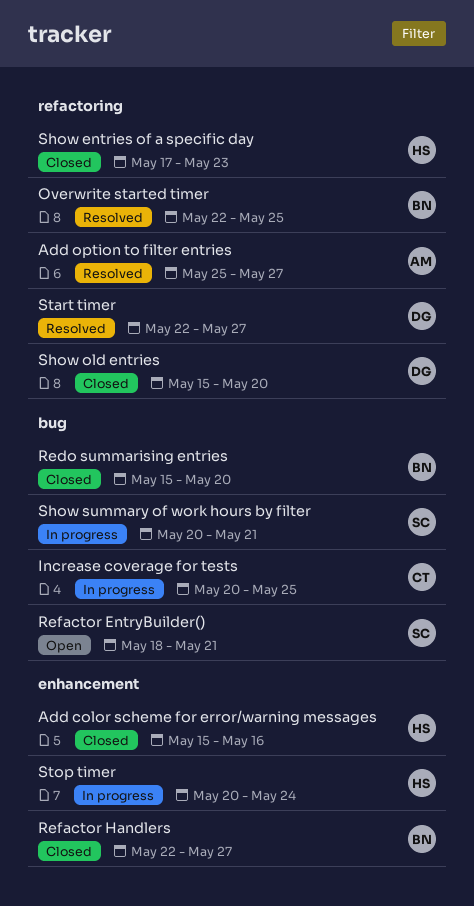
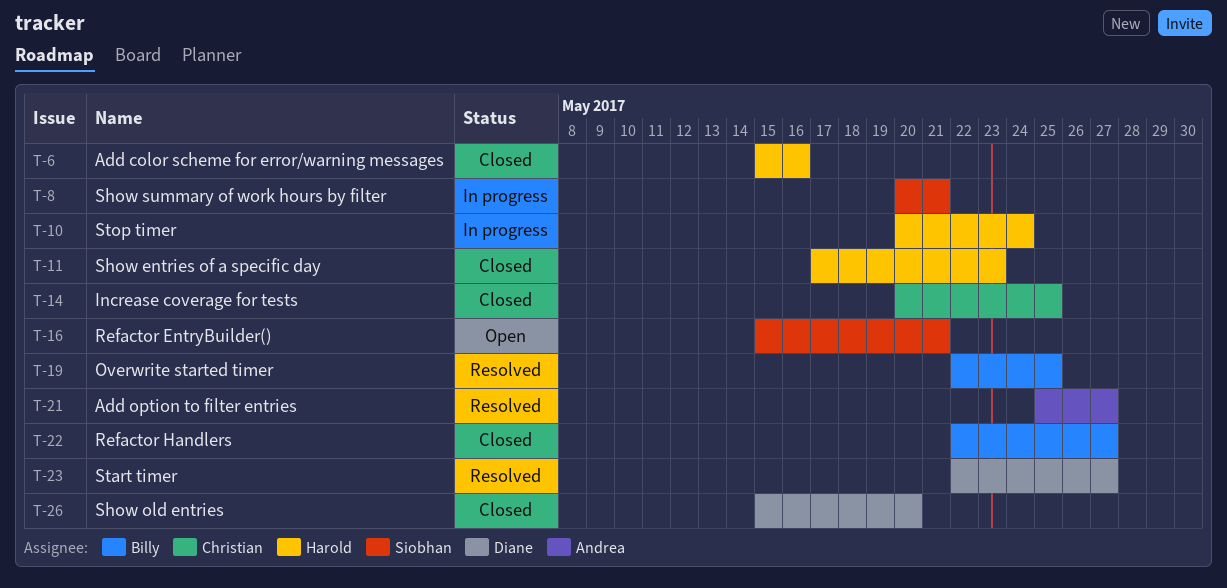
Increase coverage for tests, status: In progress -> Closed
Redo summarising entries: present -> none
Refactor EntryBuilder(), start: May 18 -> May 15

